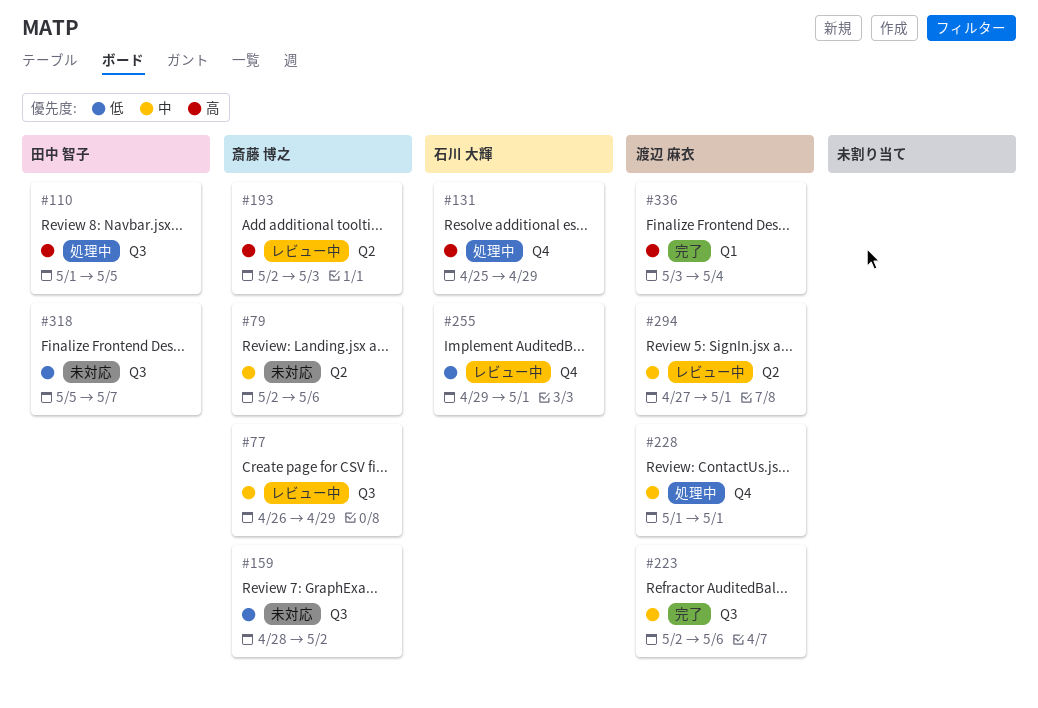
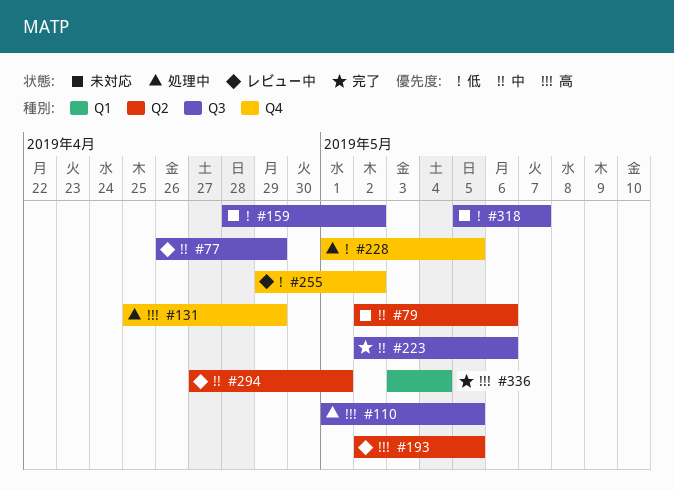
#193, due: May 3 -> May 5
#228, priority: 中 -> 低
#228, due: May 1 -> May 5
#255, due: May 1 -> May 2

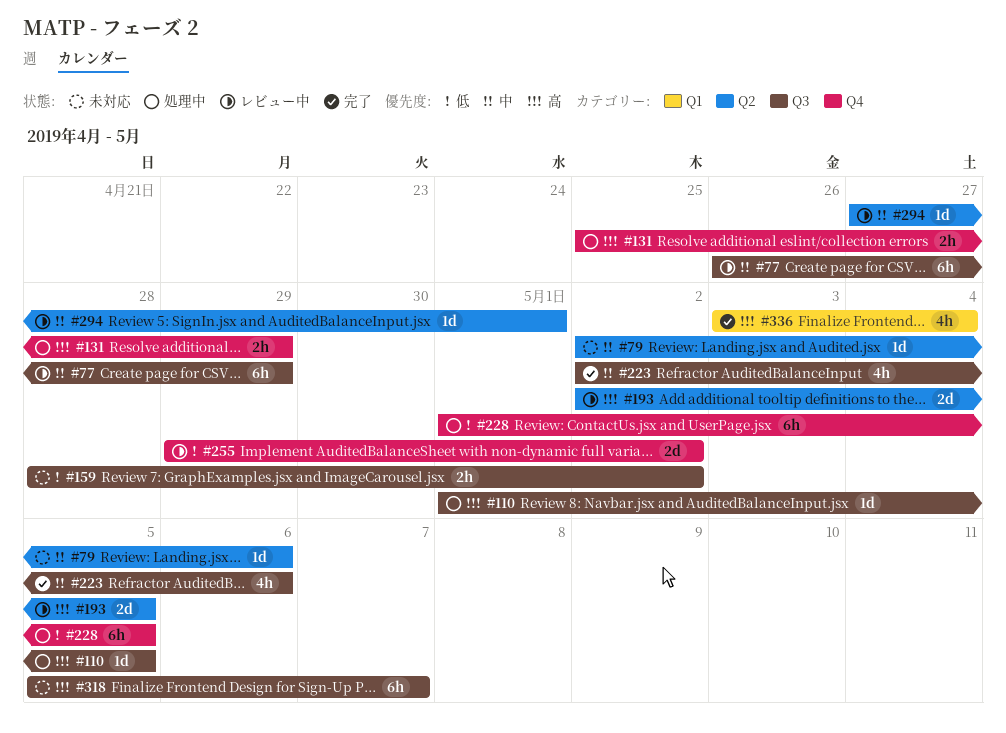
#318, priority: 低 -> 高

